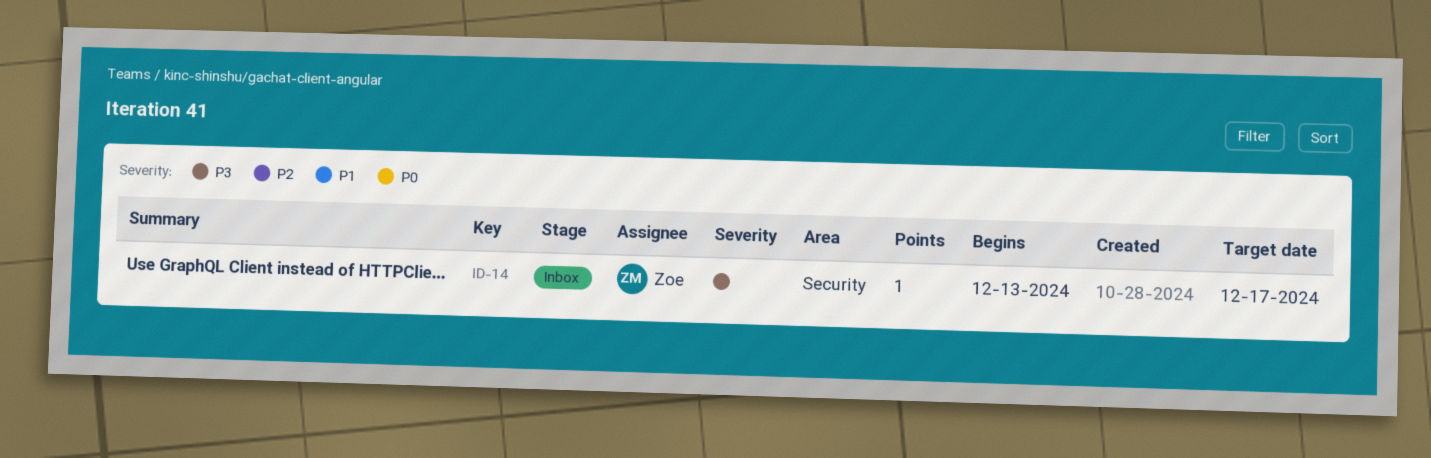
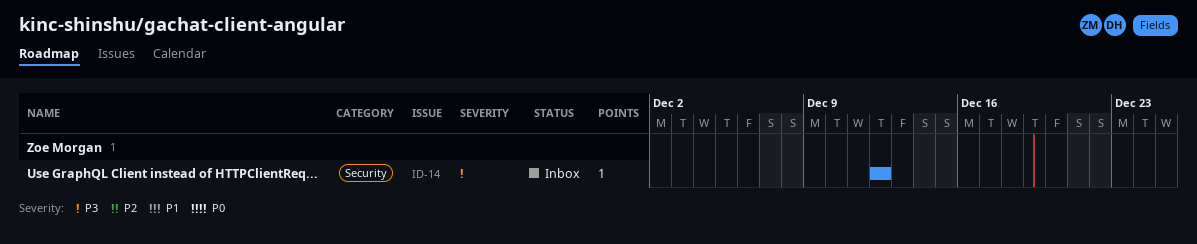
ID-14, start: Dec 13 -> Dec 12
ID-14, due: Dec 17 -> Dec 12

